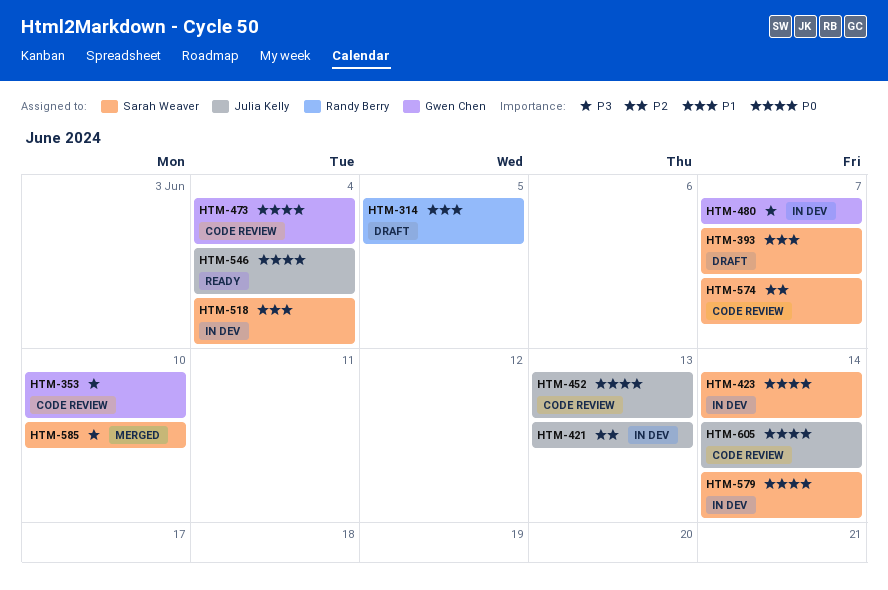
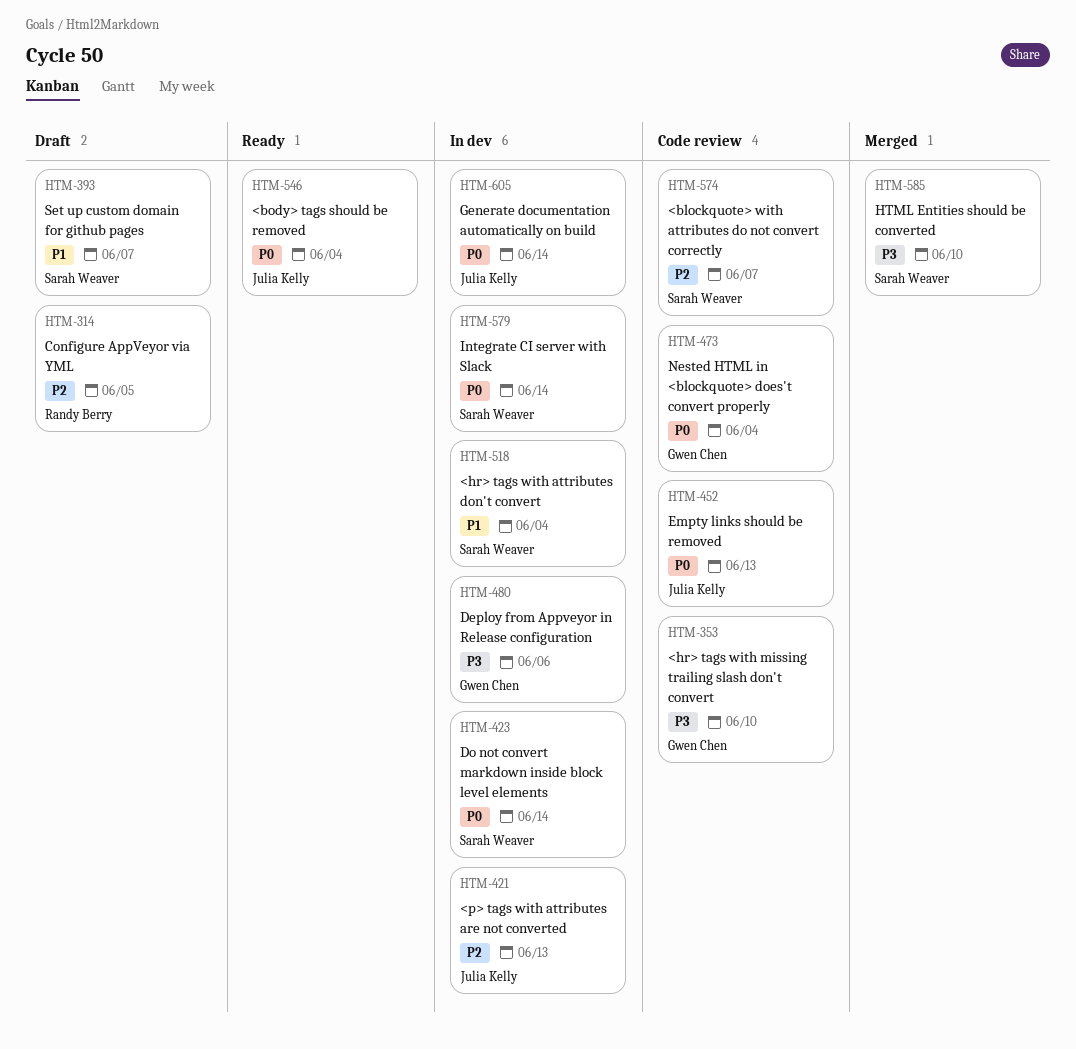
HTM-314, priority: P1 -> P2
HTM-480, due: Jun 7 -> Jun 6
HTM-605, status: Code review -> In dev

